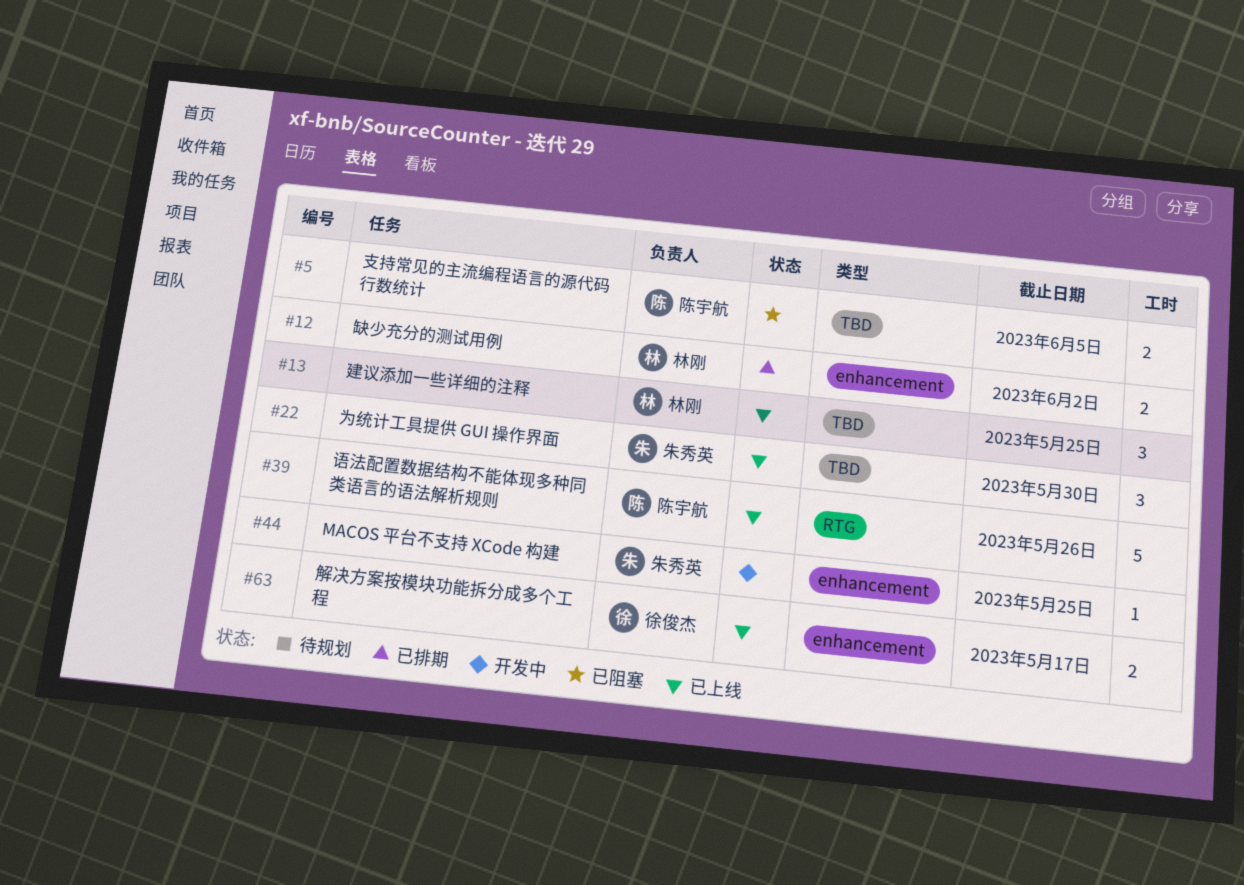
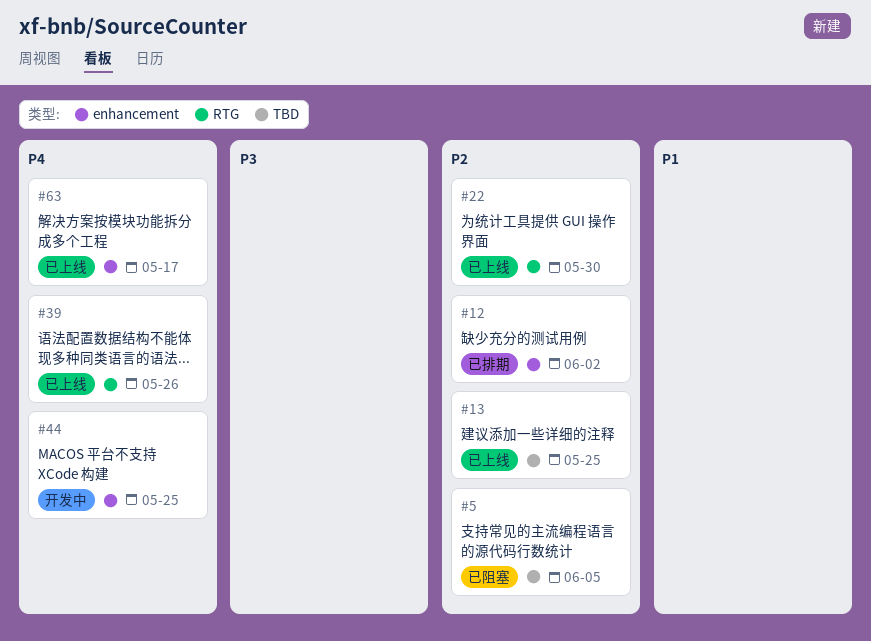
#22, label: TBD -> RTG

